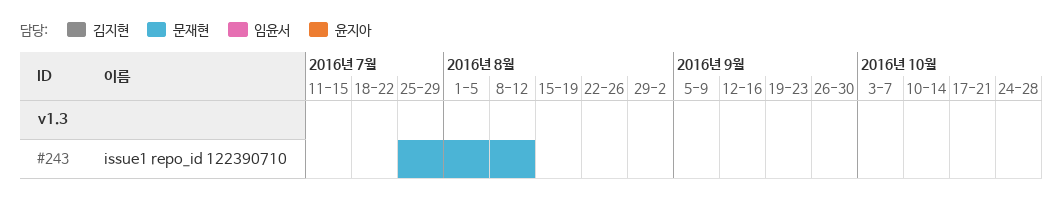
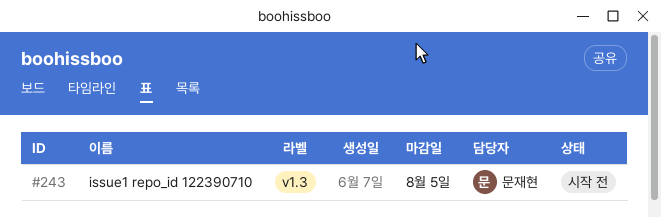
#243, due: Aug 12 -> Aug 5

